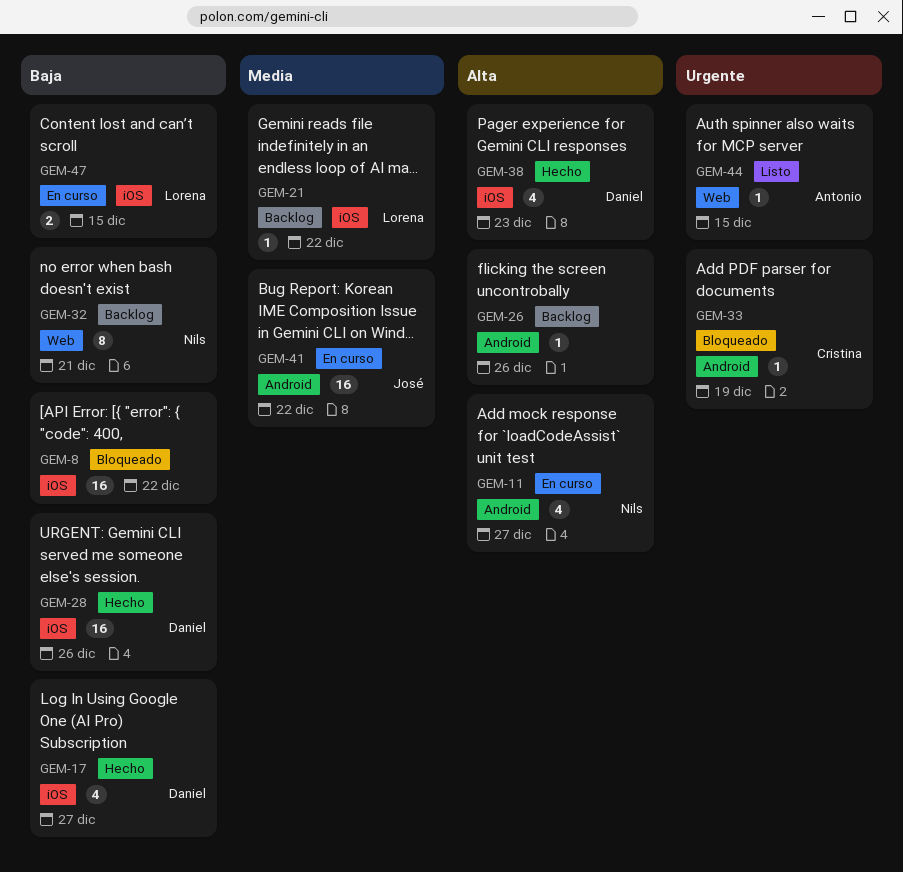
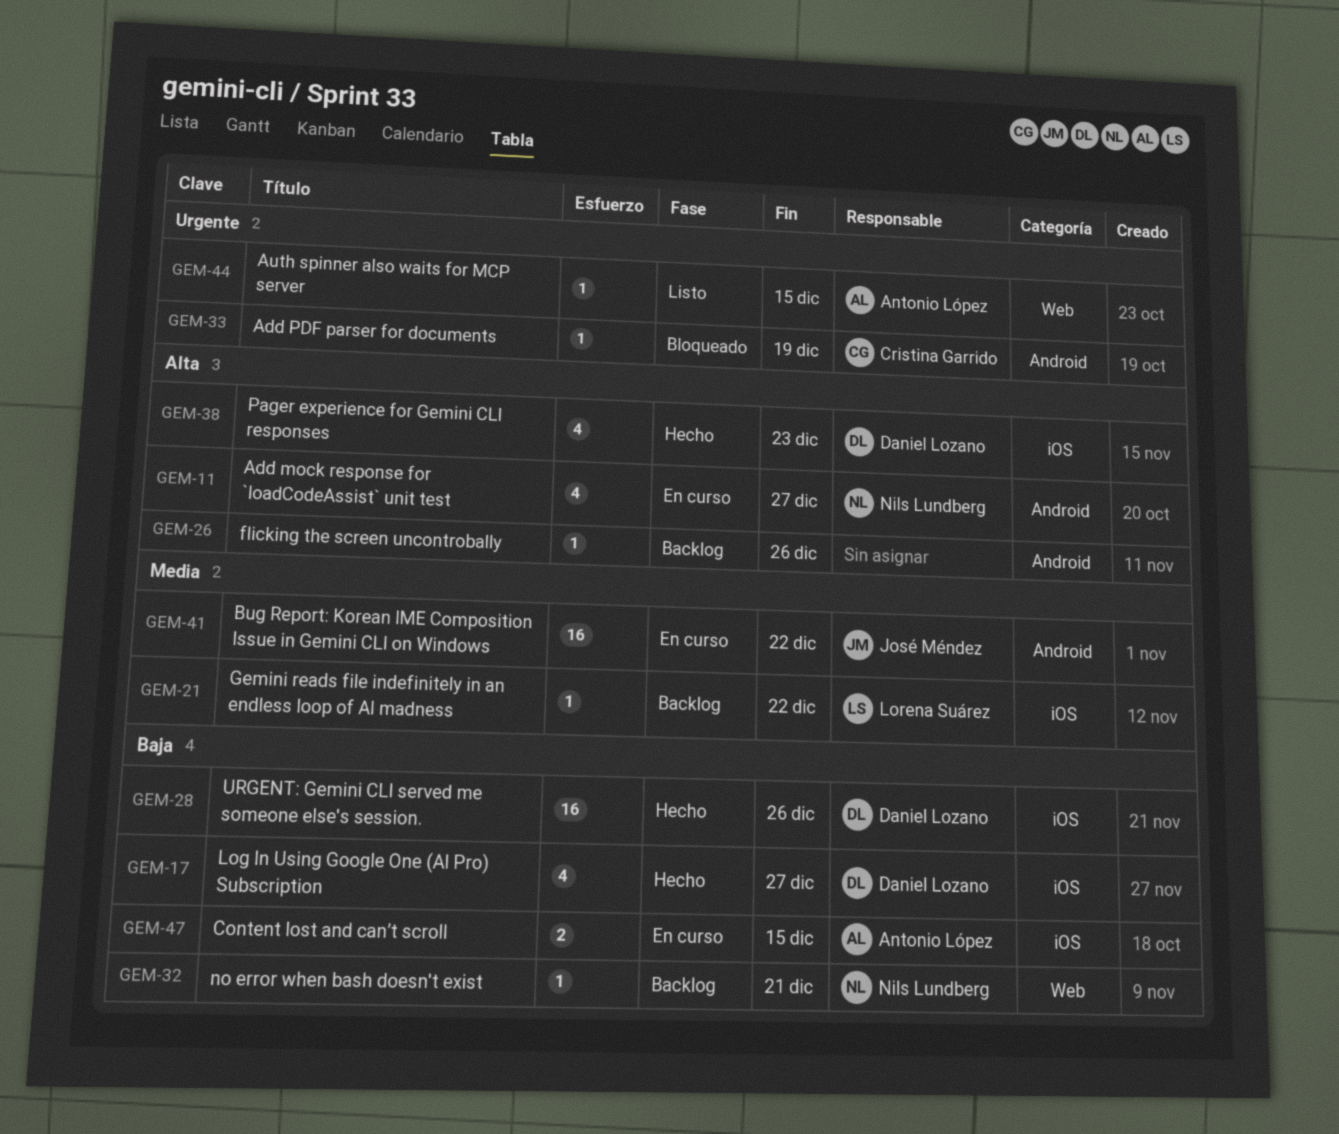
GEM-8: present -> none
GEM-32, estimate: 8 -> 1
GEM-47, owner: Lorena Suárez -> Antonio López

